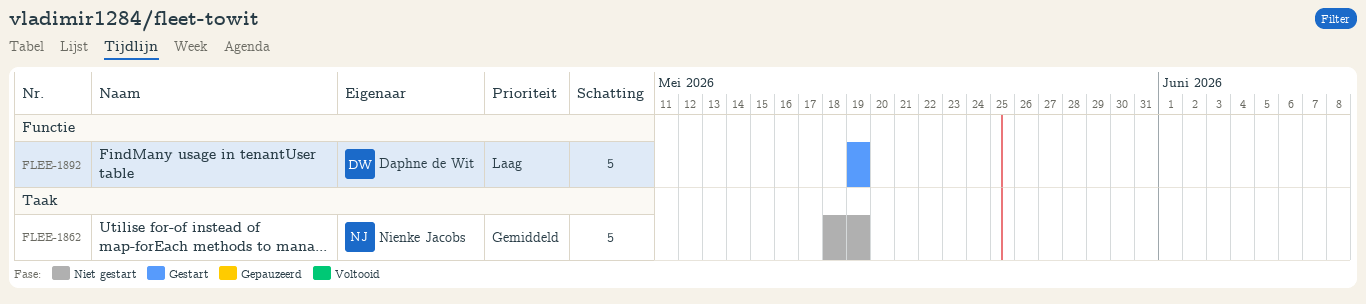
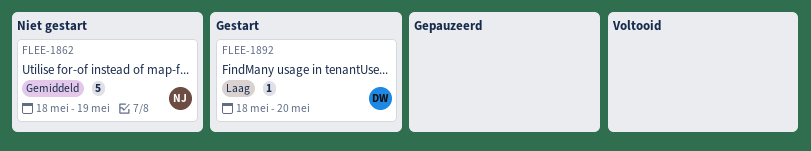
FLEE-1892, estimate: 5 -> 1
FLEE-1892, start: May 19 -> May 18
FLEE-1892, due: May 19 -> May 20

